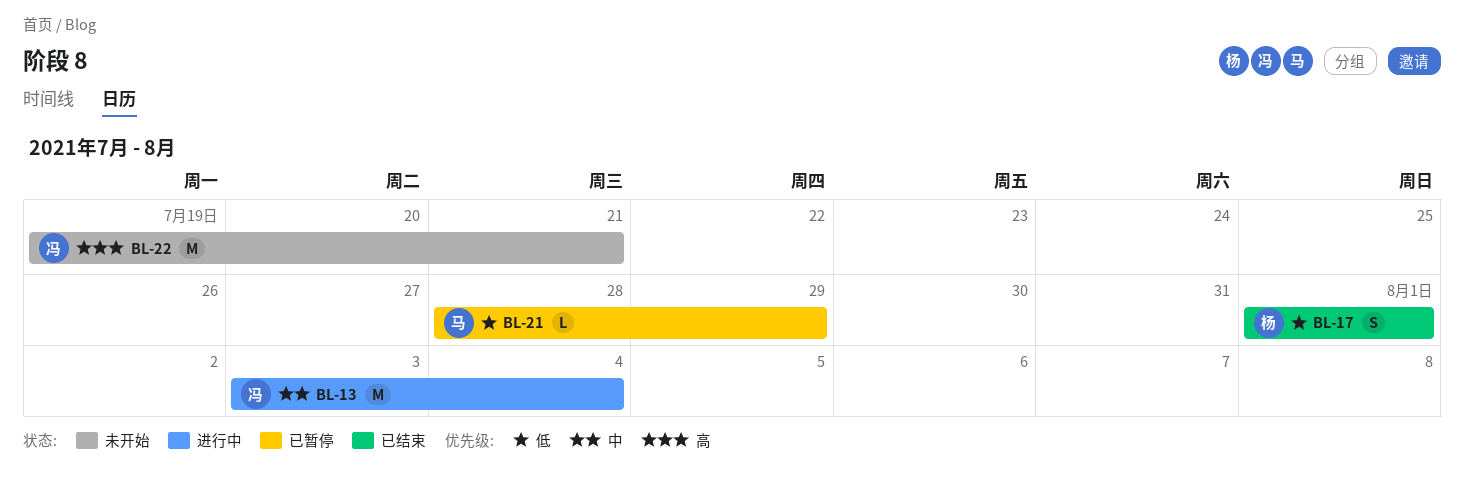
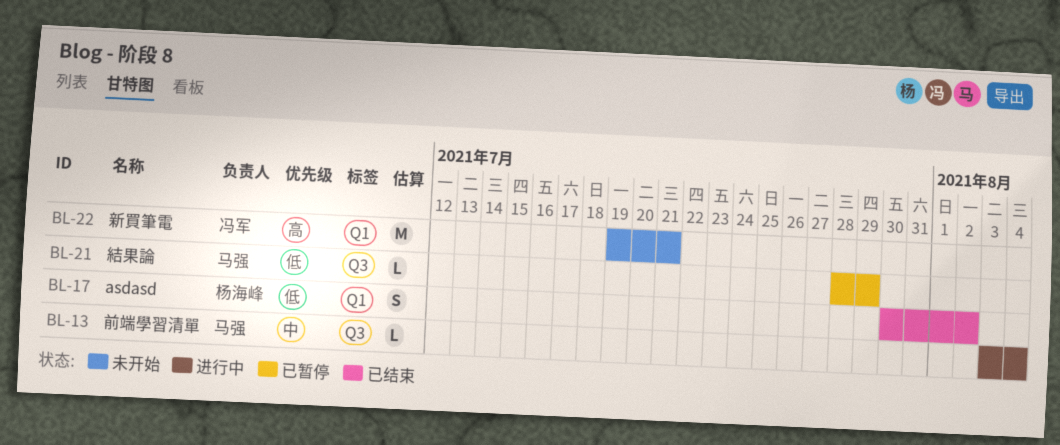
BL-13, owner: 冯军 -> 马强
BL-13, estimate: M -> L
BL-17, start: Aug 1 -> Jul 30
BL-17, due: Aug 1 -> Aug 2

